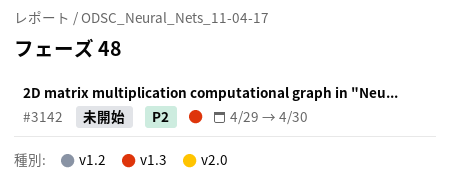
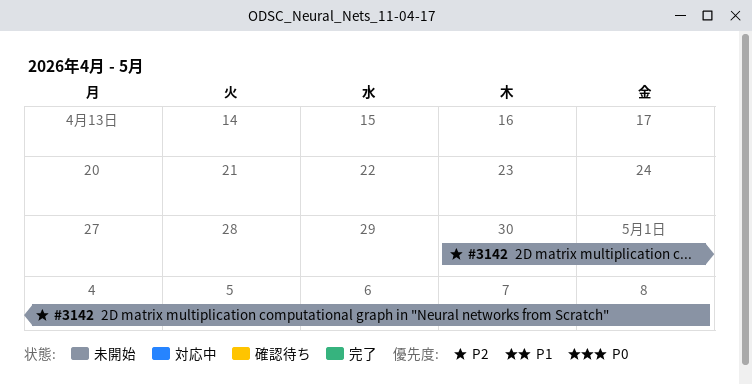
#3142, start: Apr 29 -> Apr 30
#3142, due: Apr 30 -> May 8

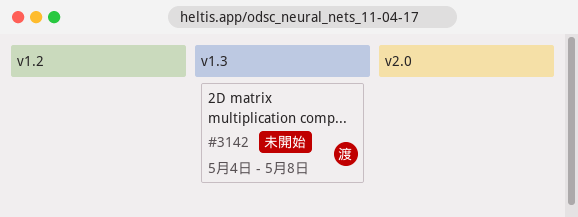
#3142, start: Apr 30 -> May 4

